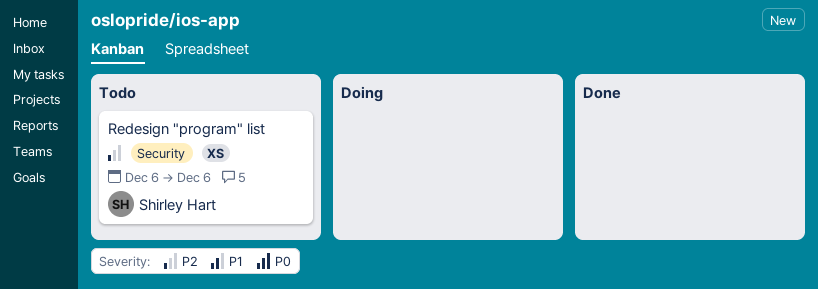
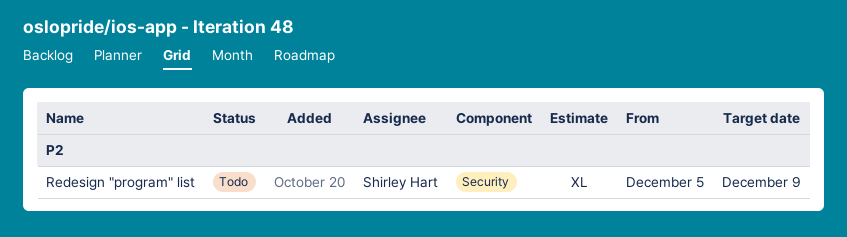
Redesign "program" list, estimate: XS -> XL
Redesign "program" list, start: Dec 6 -> Dec 5
Redesign "program" list, due: Dec 6 -> Dec 9

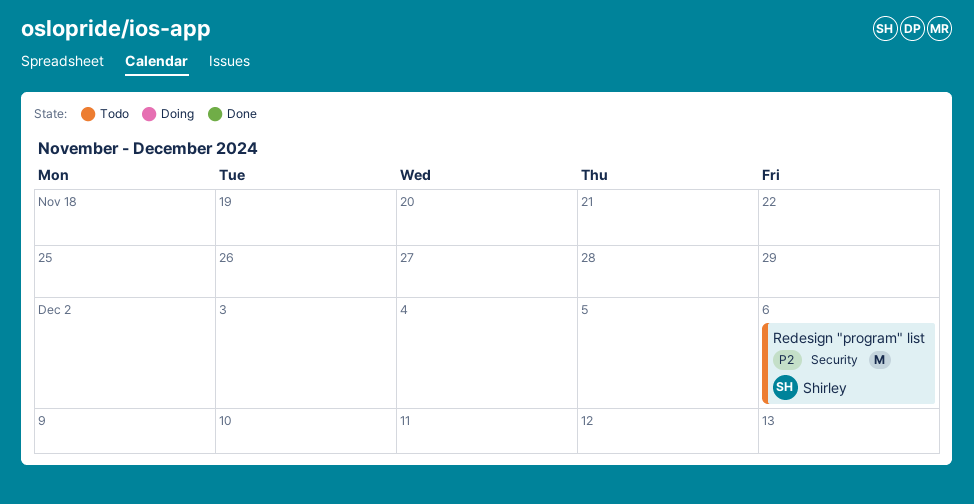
Redesign "program" list, estimate: XL -> M
Redesign "program" list, due: Dec 9 -> Dec 6

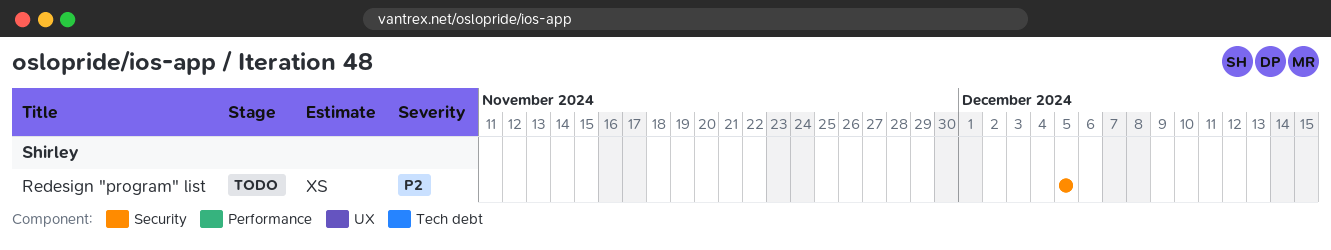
Redesign "program" list, estimate: M -> XS
Redesign "program" list, due: Dec 6 -> Dec 5

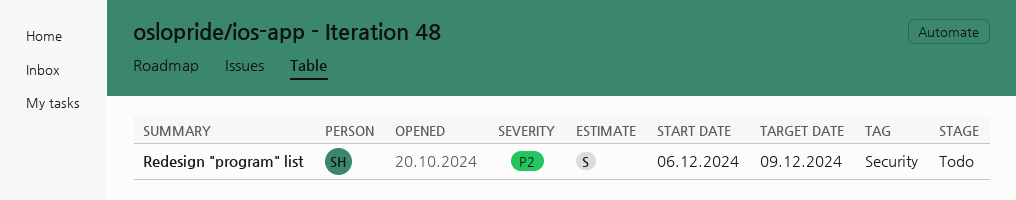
Redesign "program" list, estimate: XS -> S
Redesign "program" list, start: Dec 5 -> Dec 6
Redesign "program" list, due: Dec 5 -> Dec 9

